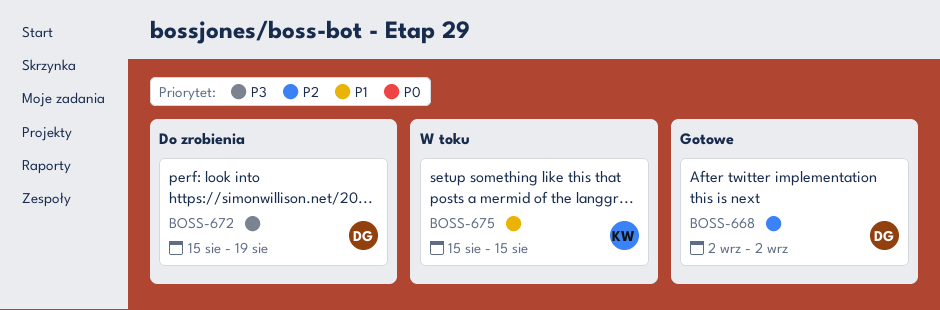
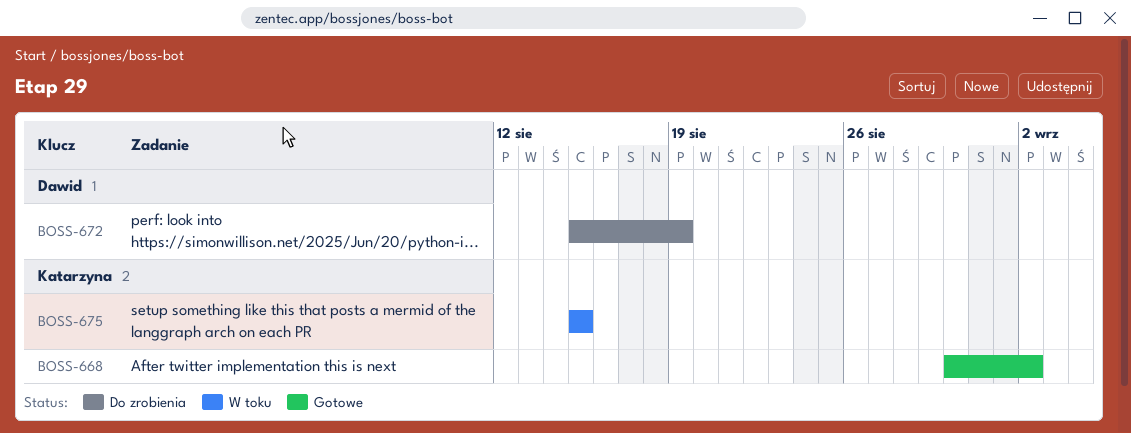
BOSS-668, owner: Dawid -> Katarzyna
BOSS-668, start: Sep 2 -> Aug 30

